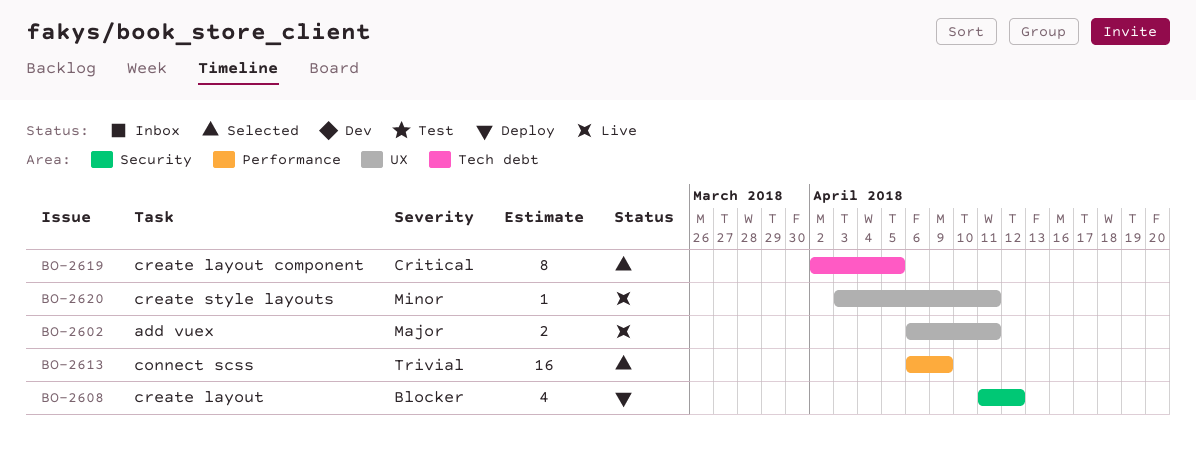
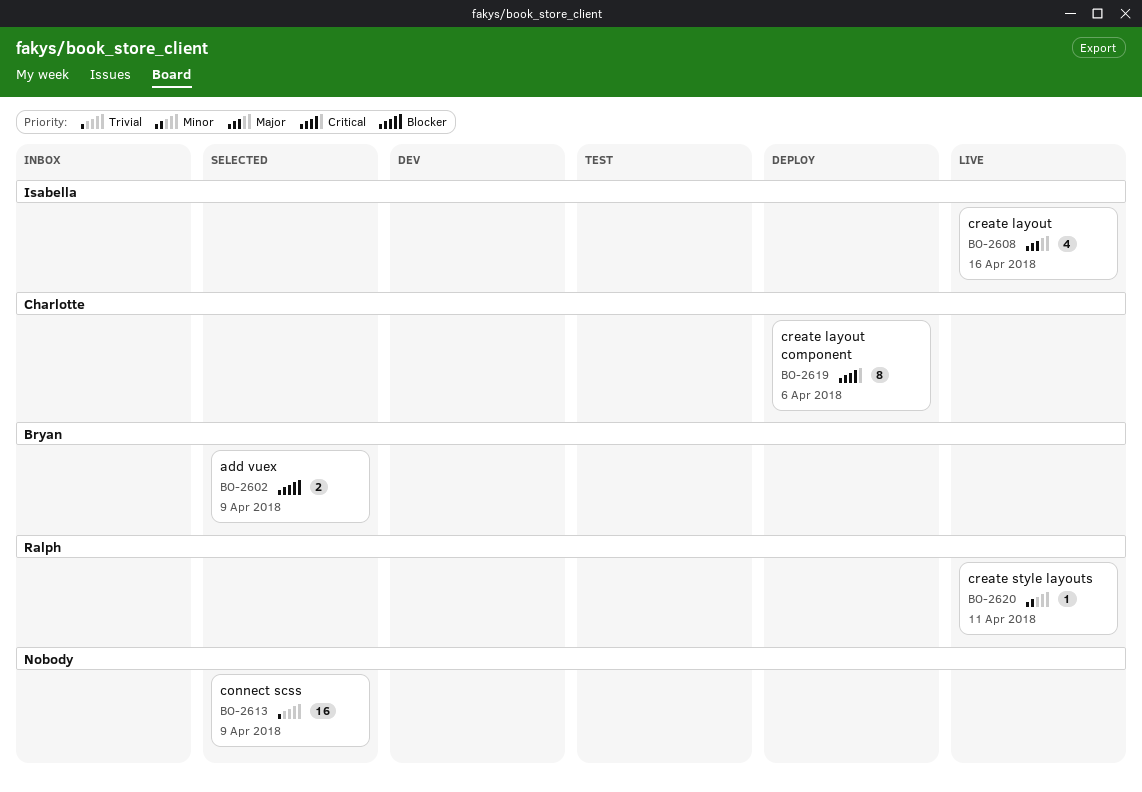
BO-2602, status: Live -> Selected
BO-2602, priority: Major -> Blocker
BO-2602, due: Apr 11 -> Apr 9
BO-2608, status: Deploy -> Live
BO-2608, priority: Blocker -> Major
BO-2608, due: Apr 12 -> Apr 16
BO-2619, status: Selected -> Deploy
BO-2619, due: Apr 5 -> Apr 6

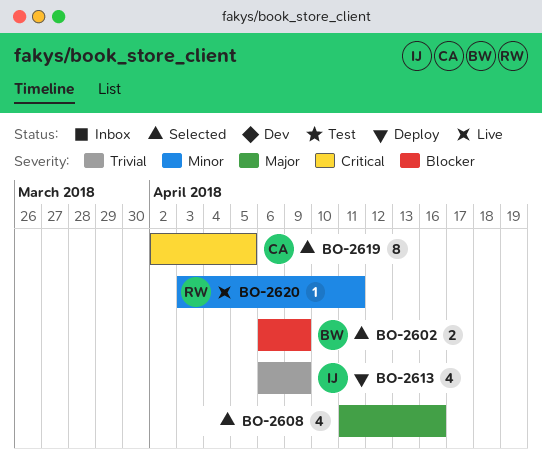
BO-2608, status: Live -> Selected
BO-2608, owner: Isabella -> none
BO-2613, status: Selected -> Deploy
BO-2613, owner: none -> Isabella
BO-2613, estimate: 16 -> 4
BO-2619, status: Deploy -> Selected
BO-2619, due: Apr 6 -> Apr 5

